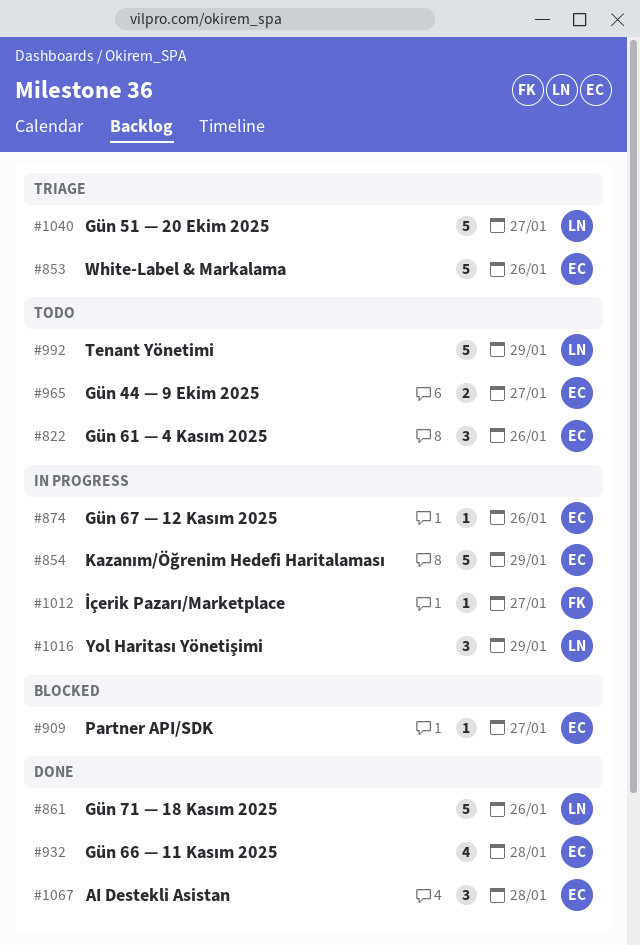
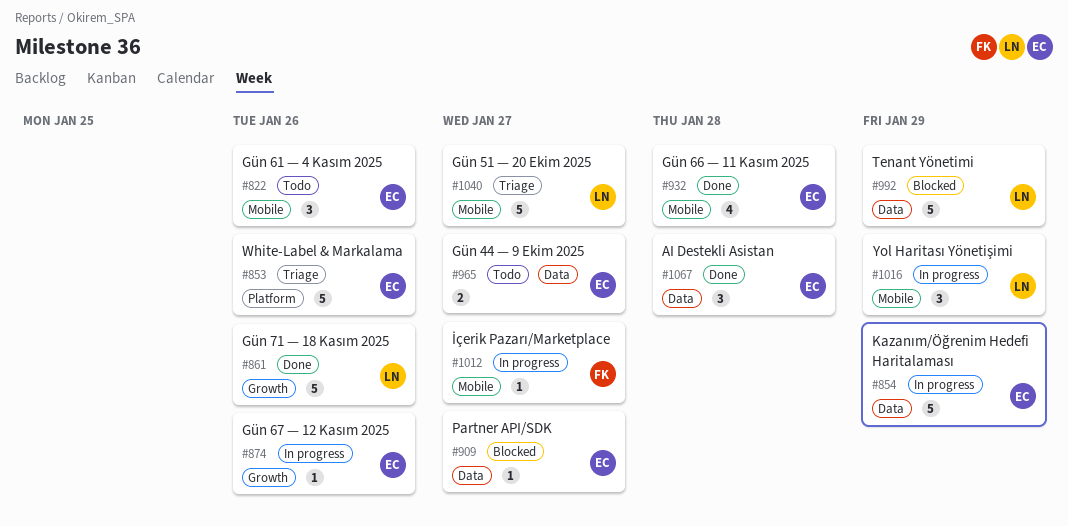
#992, status: Todo -> Blocked

